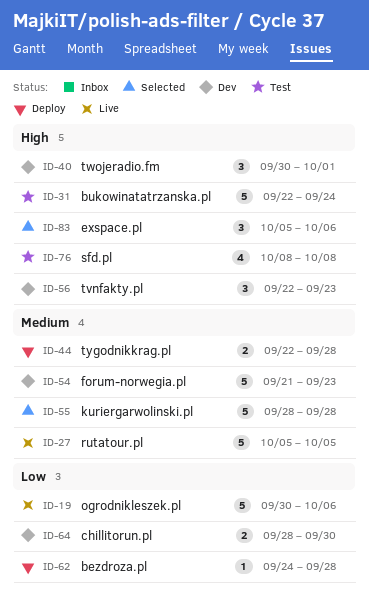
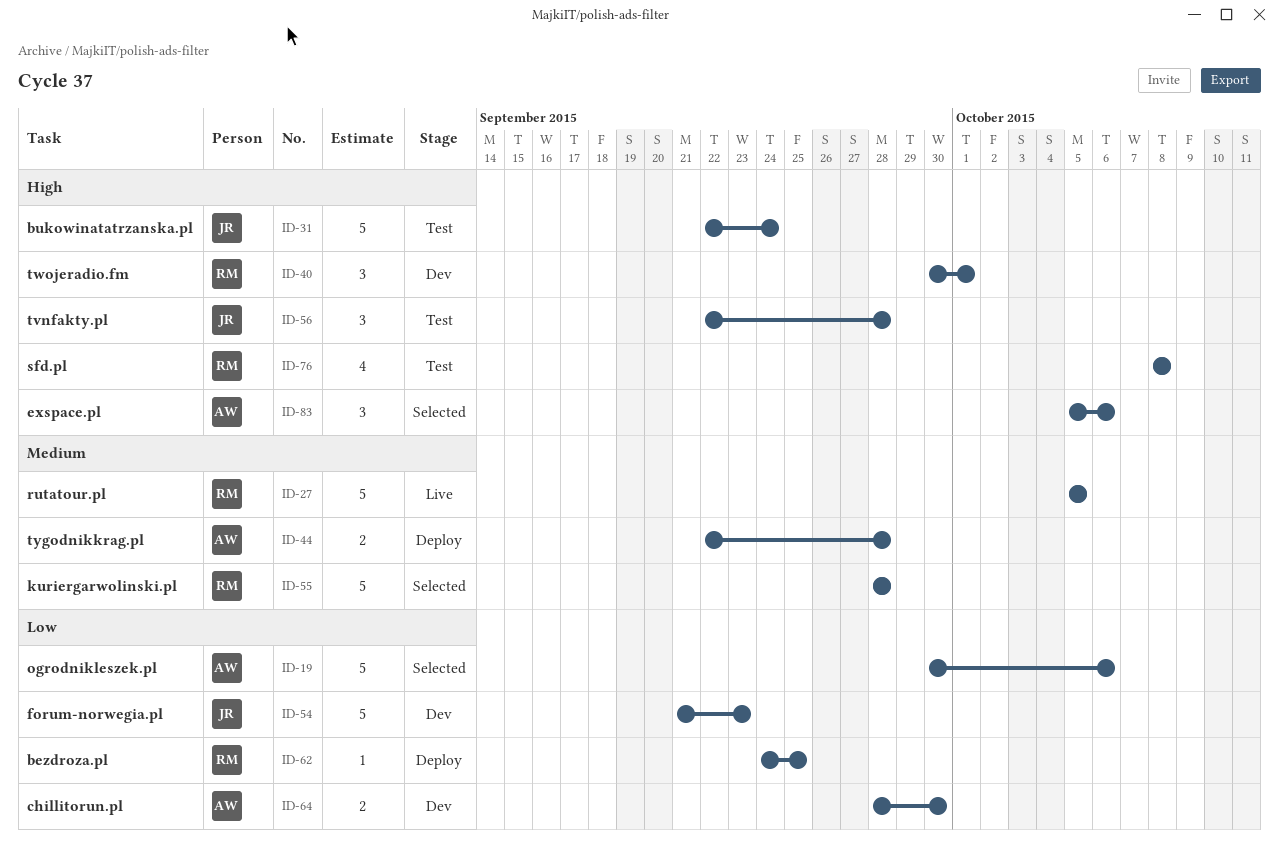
ID-19, status: Live -> Selected
ID-54, priority: Medium -> Low
ID-56, status: Dev -> Test
ID-56, due: Sep 23 -> Sep 28
ID-62, due: Sep 28 -> Sep 25

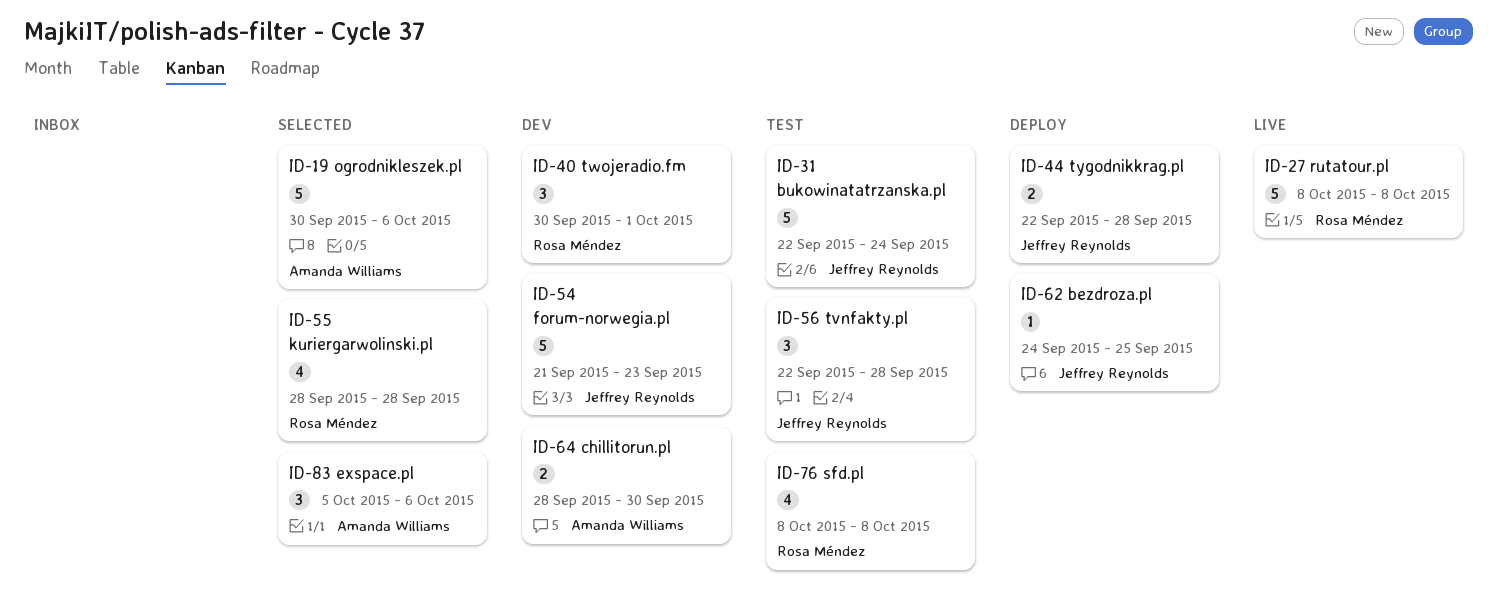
ID-27, start: Oct 5 -> Oct 8
ID-27, due: Oct 5 -> Oct 8
ID-44, owner: Amanda Williams -> Jeffrey Reynolds
ID-55, estimate: 5 -> 4
ID-62, owner: Rosa Méndez -> Jeffrey Reynolds

